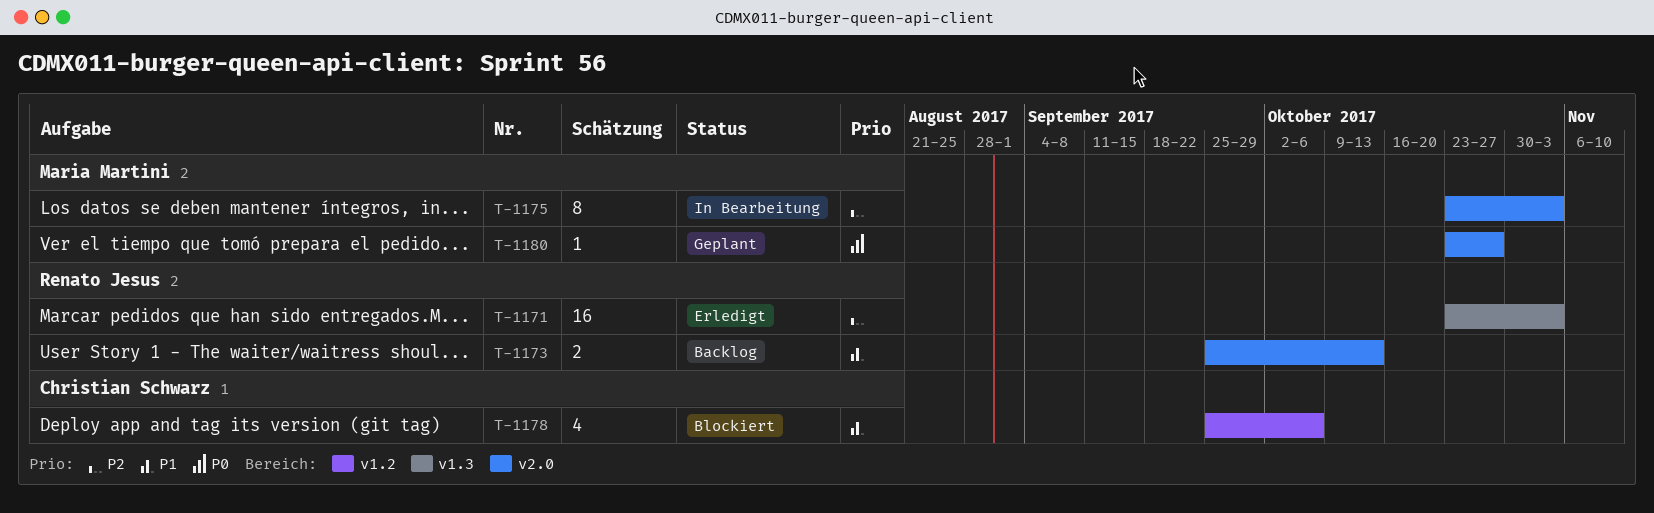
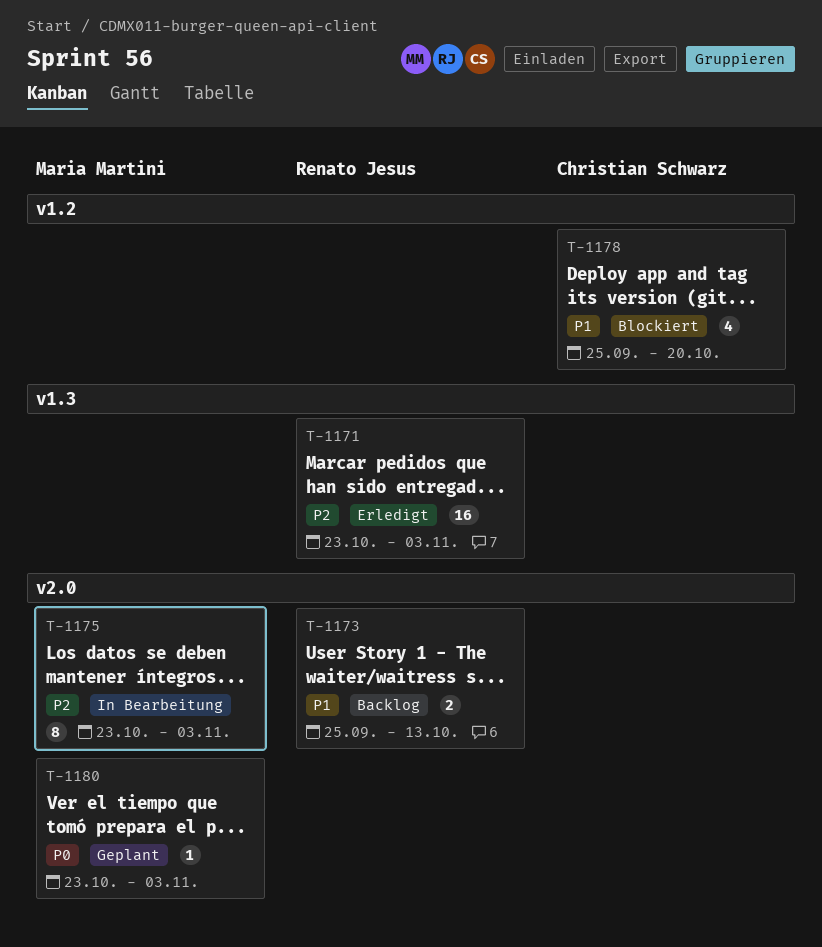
T-1178, due: Oct 6 -> Oct 20
T-1180, due: Oct 27 -> Nov 3

